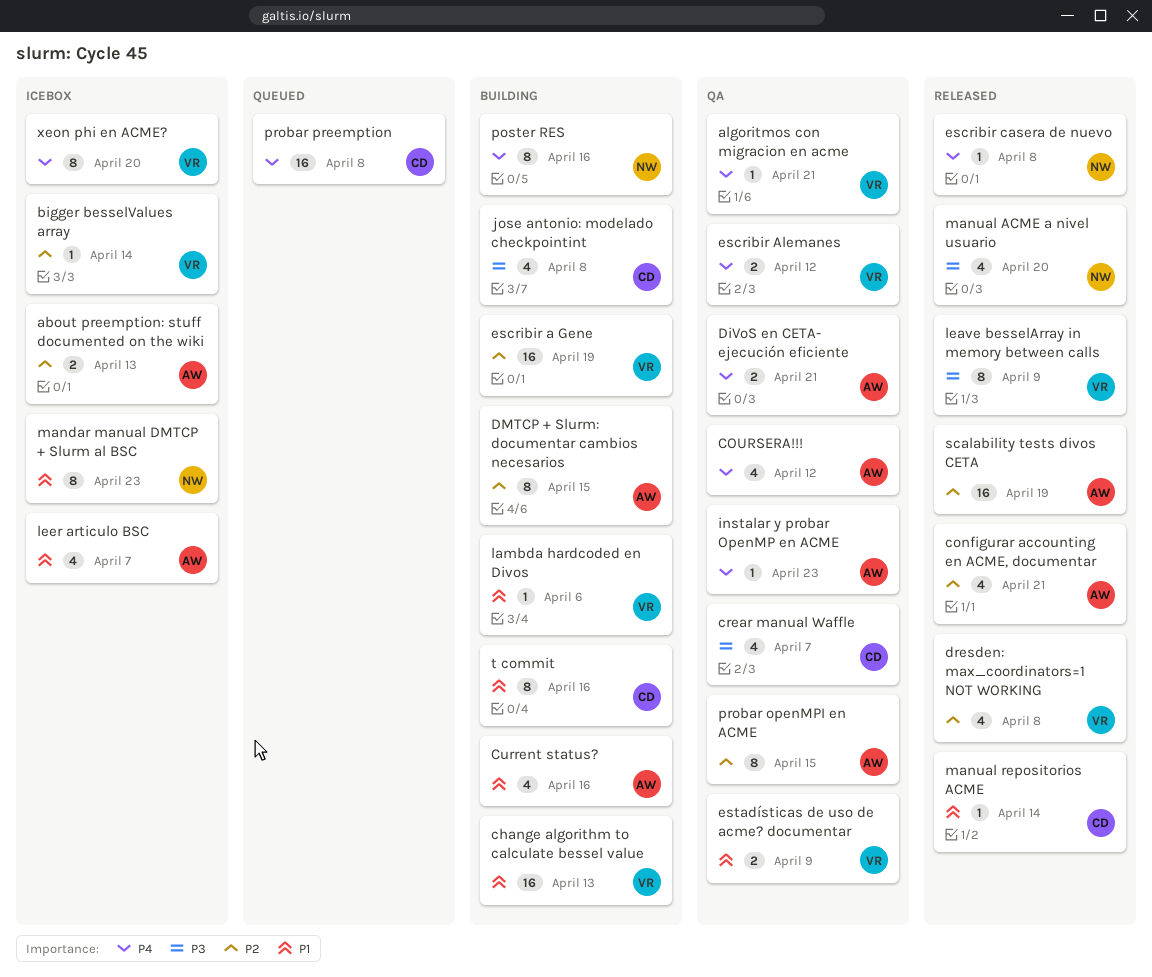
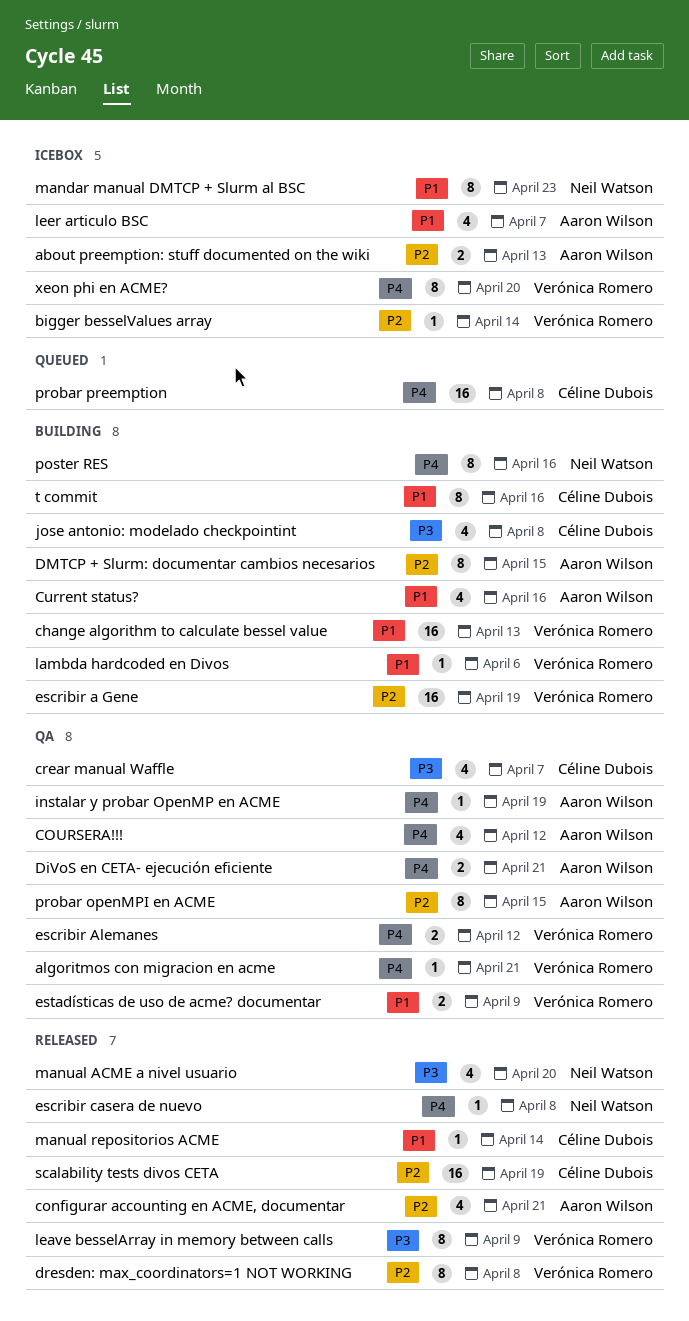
dresden: max_coordinators=1 NOT WORKING, estimate: 4 -> 8
instalar y probar OpenMP en ACME, due: Apr 23 -> Apr 19
scalability tests divos CETA, owner: Aaron Wilson -> Céline Dubois

